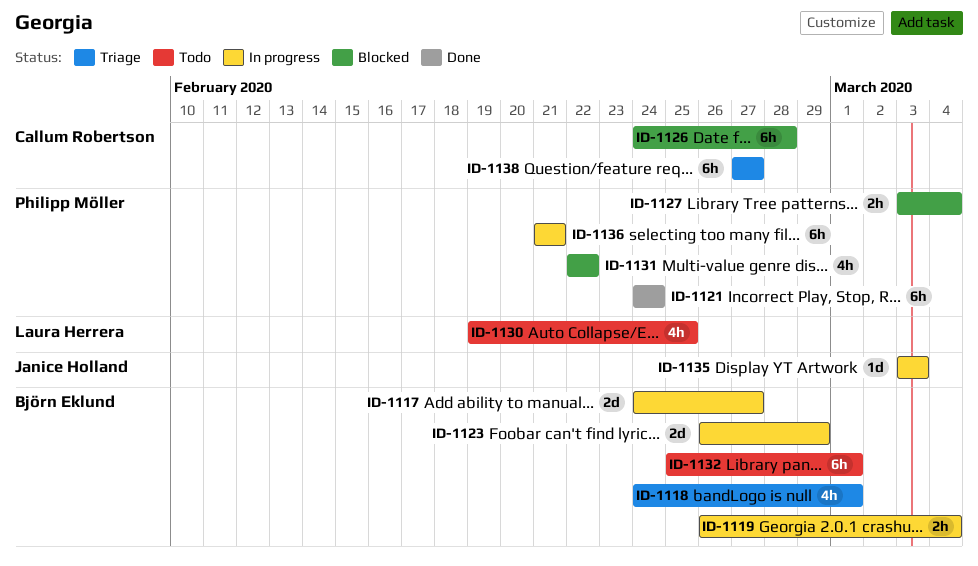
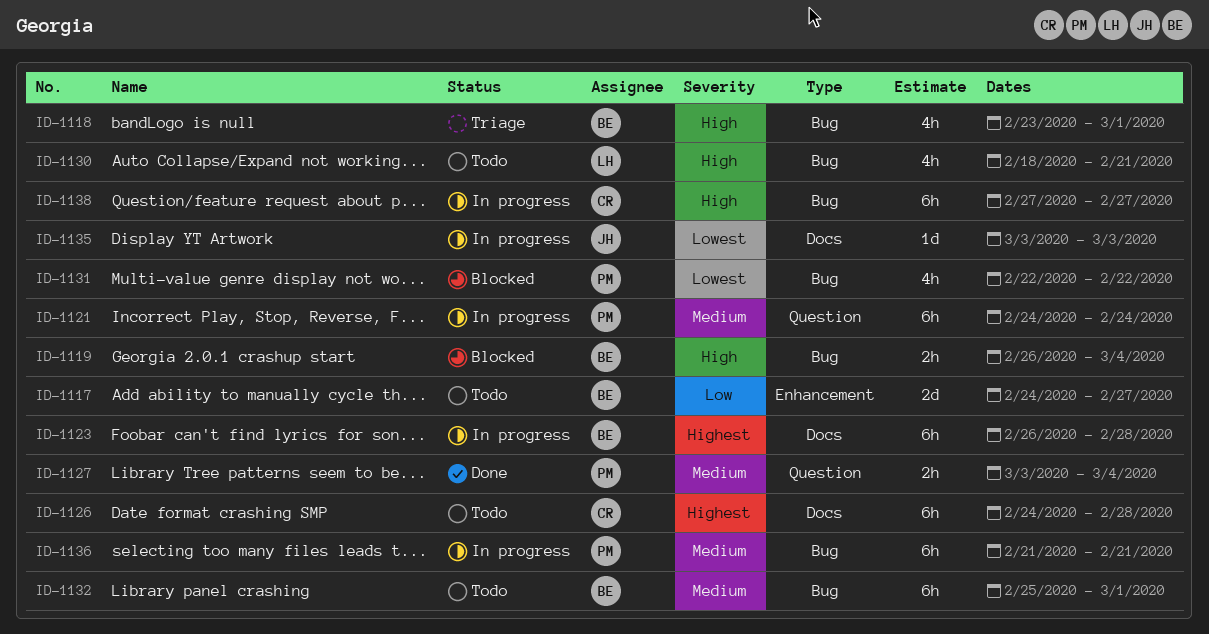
ID-1117, status: In progress -> Todo
ID-1118, start: Feb 24 -> Feb 23
ID-1119, status: In progress -> Blocked
ID-1121, status: Done -> In progress
ID-1123, estimate: 2d -> 6h
ID-1123, due: Feb 29 -> Feb 28
ID-1126, status: Blocked -> Todo
ID-1127, status: Blocked -> Done
ID-1130, start: Feb 19 -> Feb 18
ID-1130, due: Feb 25 -> Feb 21
ID-1138, status: Triage -> In progress

